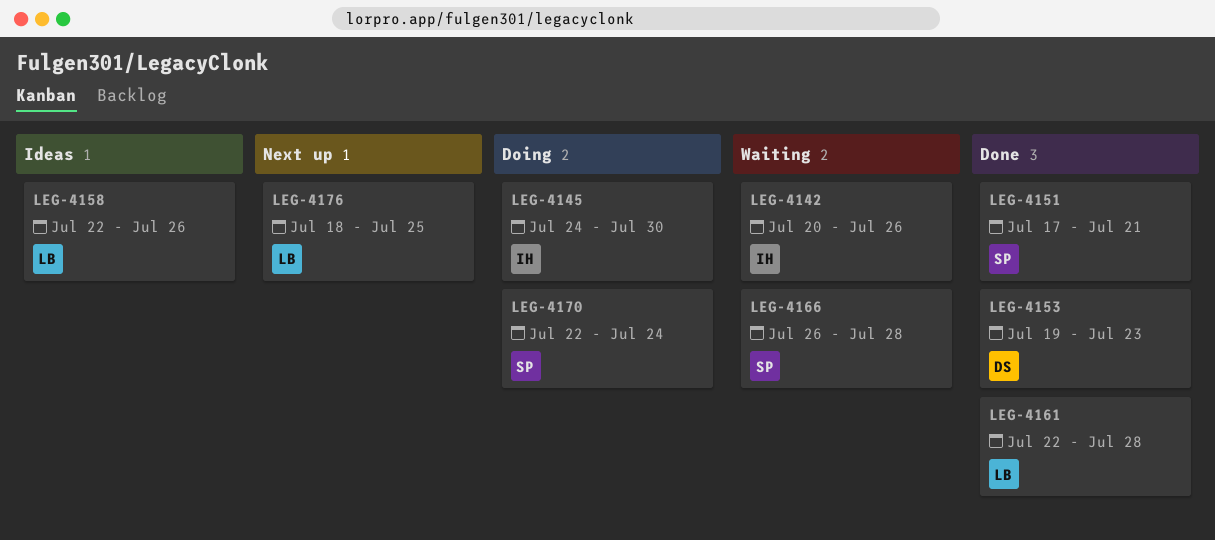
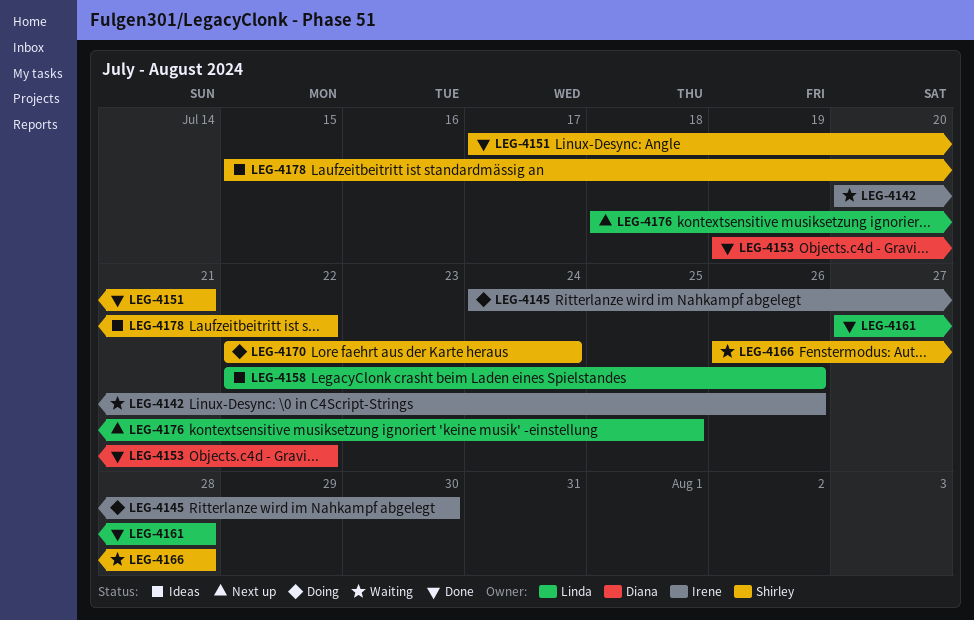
LEG-4153, due: Jul 23 -> Jul 22
LEG-4161, start: Jul 22 -> Jul 27
LEG-4178: none -> present

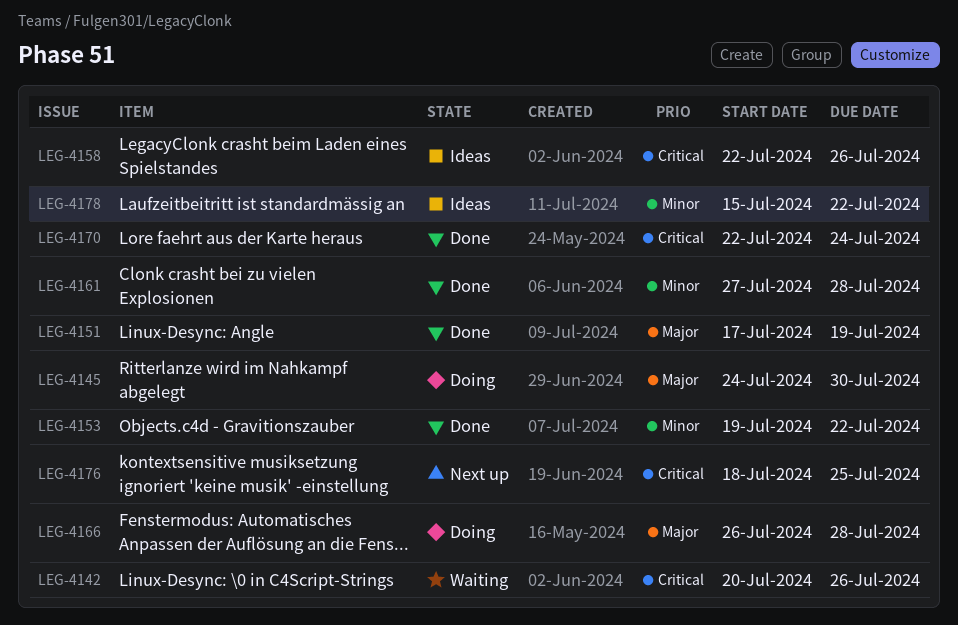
LEG-4151, due: Jul 21 -> Jul 19
LEG-4166, status: Waiting -> Doing
LEG-4170, status: Doing -> Done

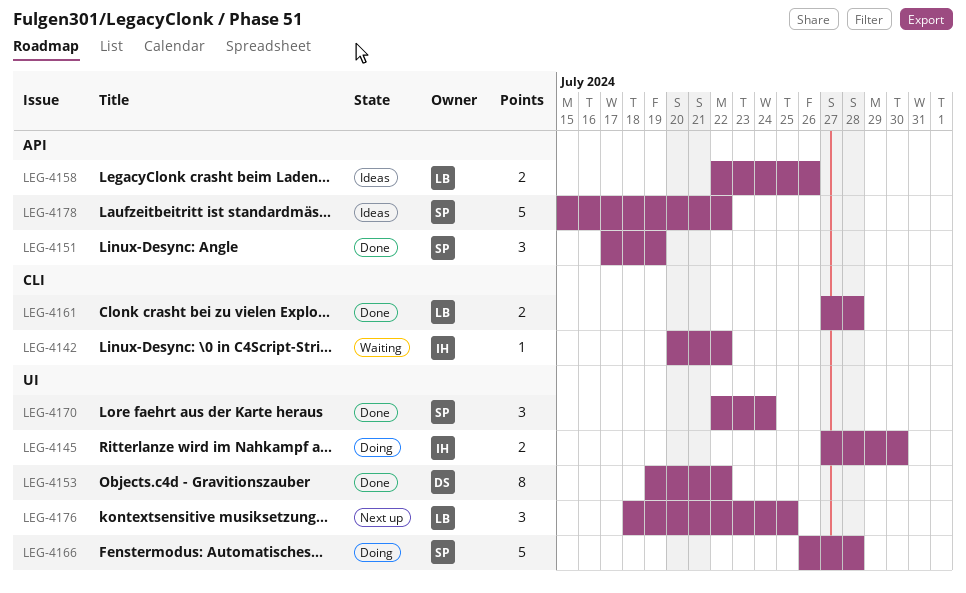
LEG-4142, due: Jul 26 -> Jul 22
LEG-4145, start: Jul 24 -> Jul 27

